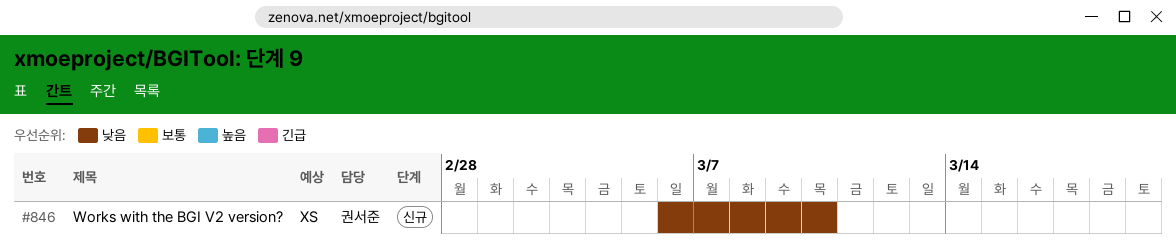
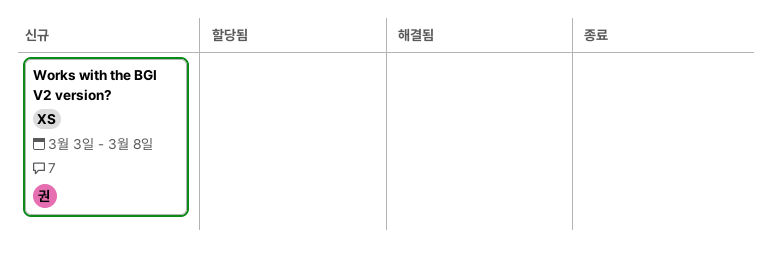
Works with the BGI V2 version?, start: Mar 6 -> Mar 3
Works with the BGI V2 version?, due: Mar 10 -> Mar 8

